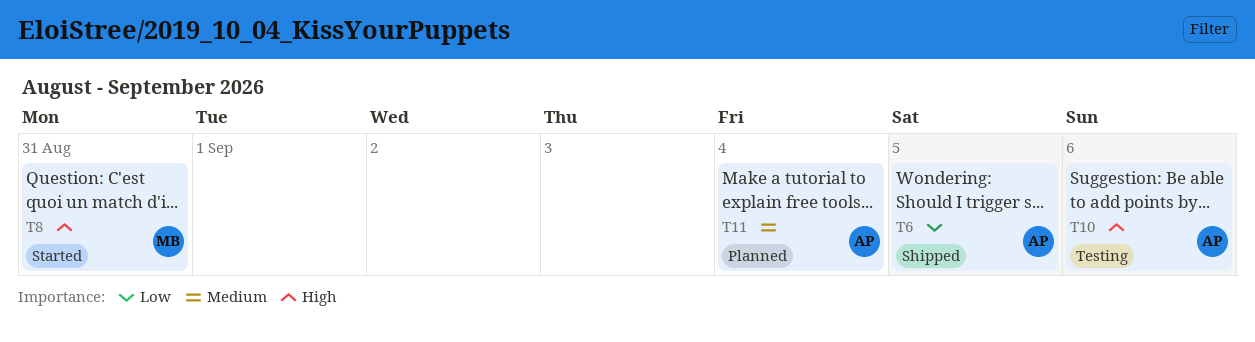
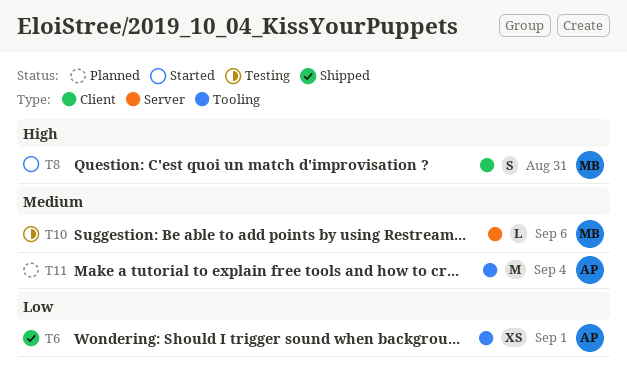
T6, day: Sep 5 -> Sep 1
T10, owner: AP -> MB
T10, priority: High -> Medium

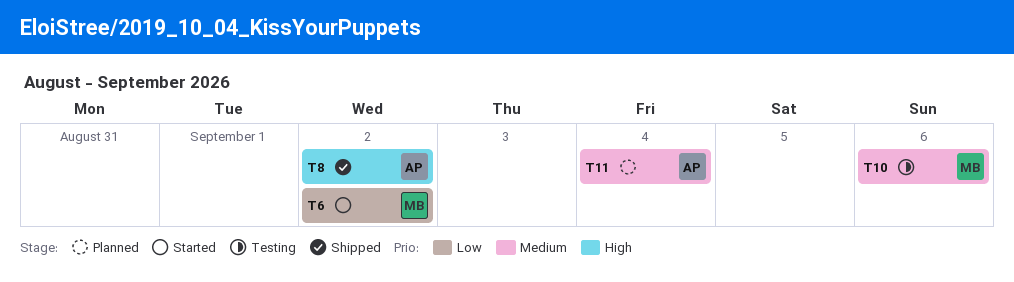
T6, status: Shipped -> Started
T6, owner: AP -> MB
T6, day: Sep 1 -> Sep 2
T8, status: Started -> Shipped
T8, owner: MB -> AP
T8, day: Aug 31 -> Sep 2

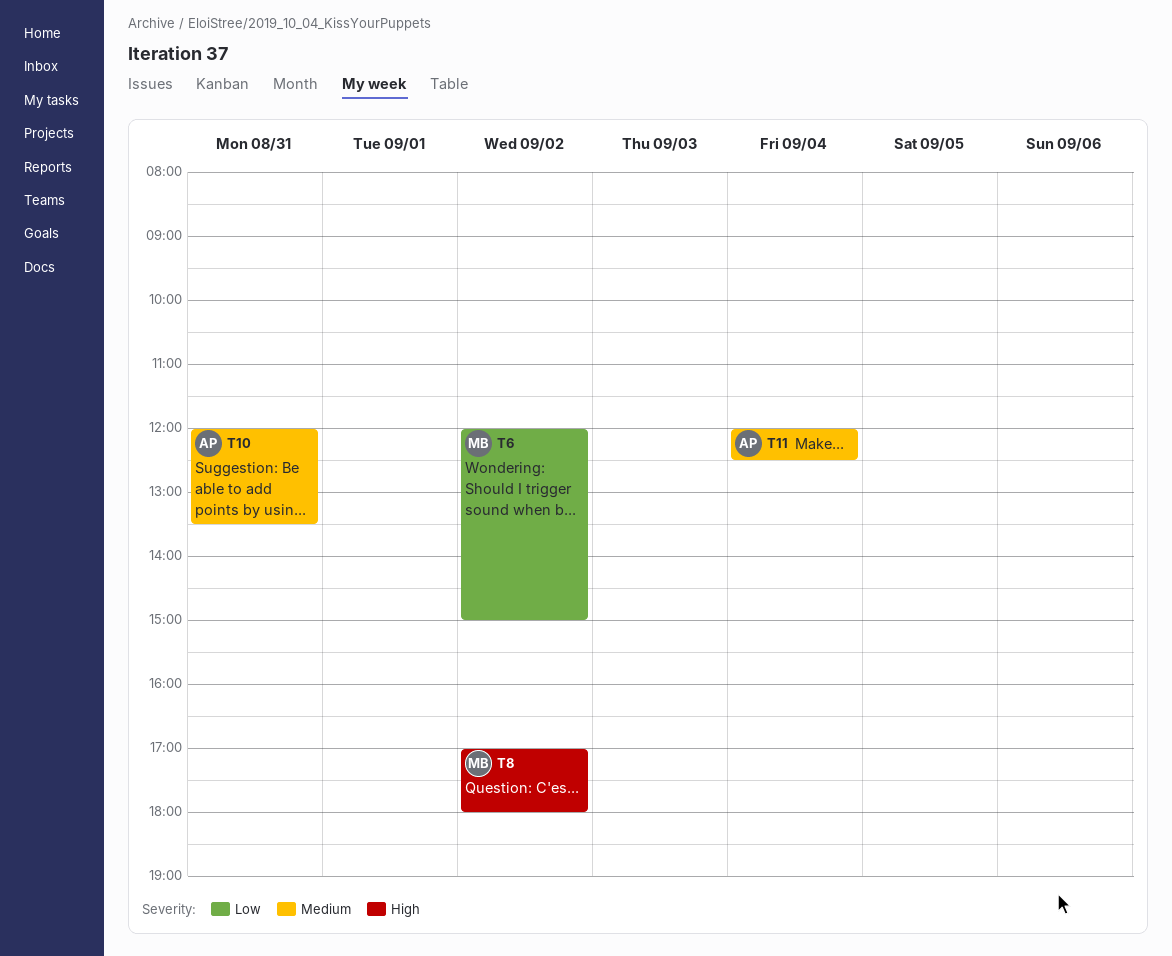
T8, owner: AP -> MB
T10, owner: MB -> AP
T10, day: Sep 6 -> Aug 31

